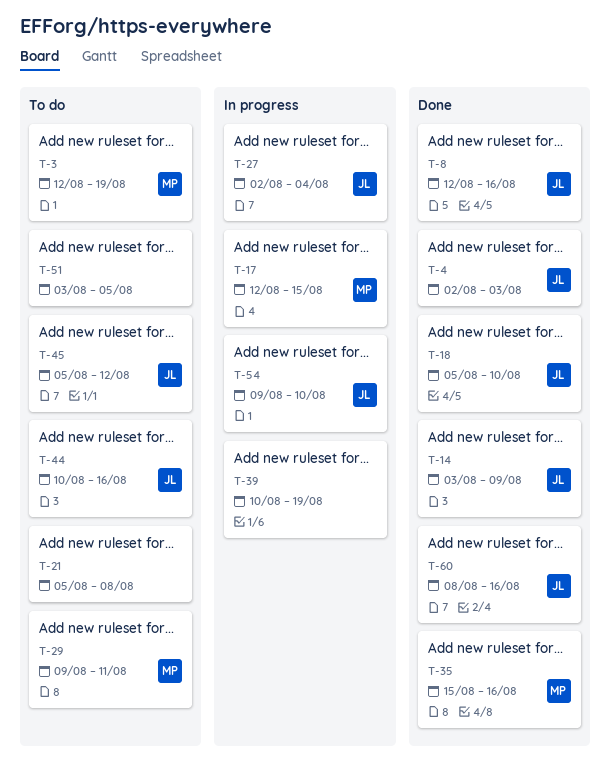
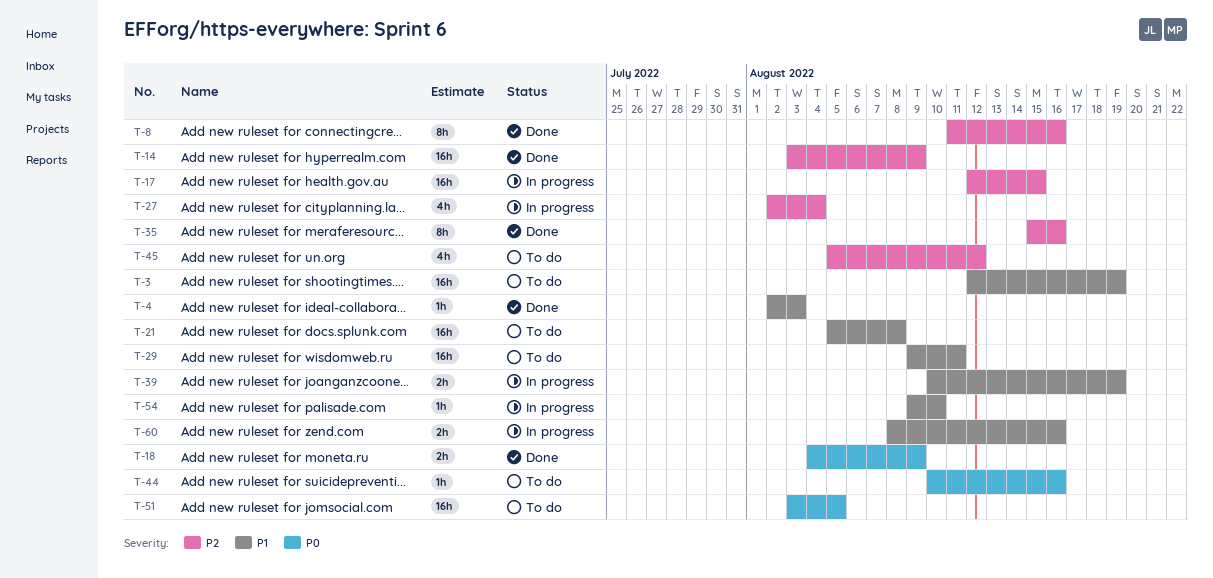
T-8, start: Aug 12 -> Aug 11
T-18, start: Aug 5 -> Aug 4
T-18, due: Aug 10 -> Aug 9
T-60, status: Done -> In progress

